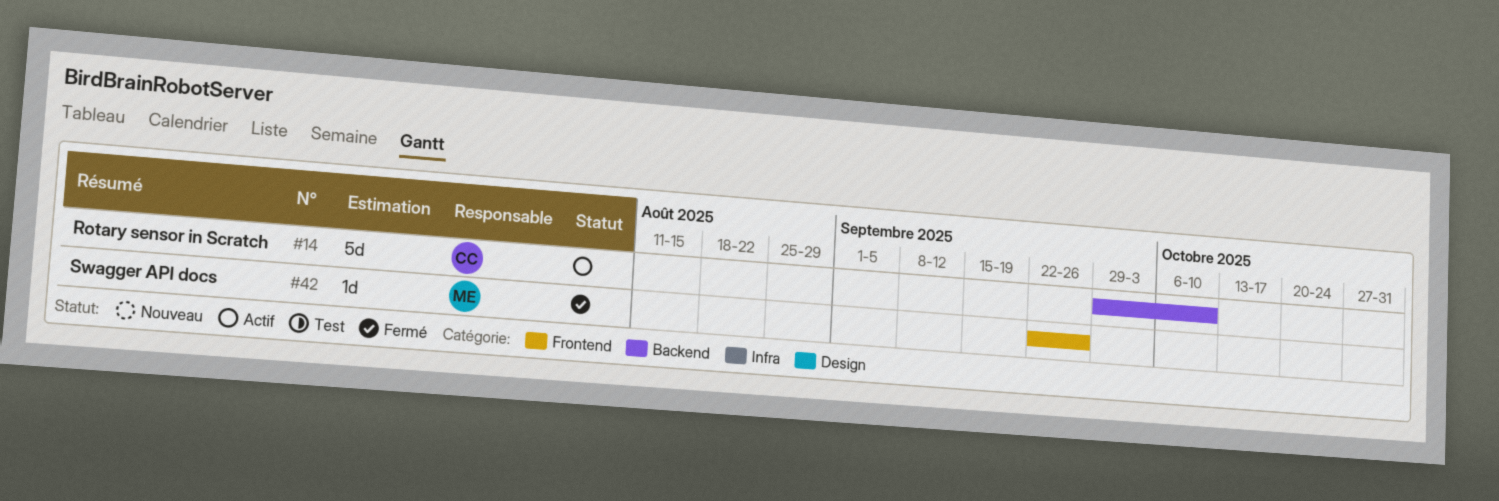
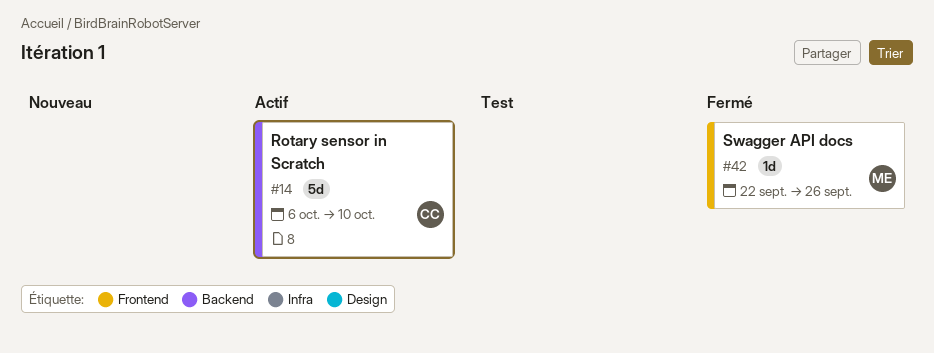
#14, start: Sep 29 -> Oct 6

